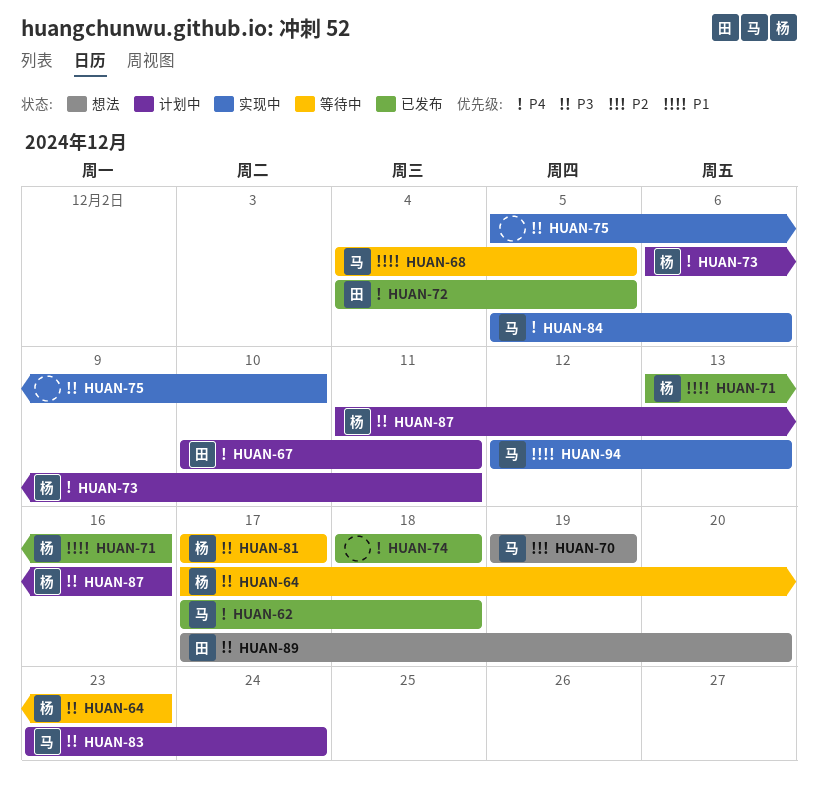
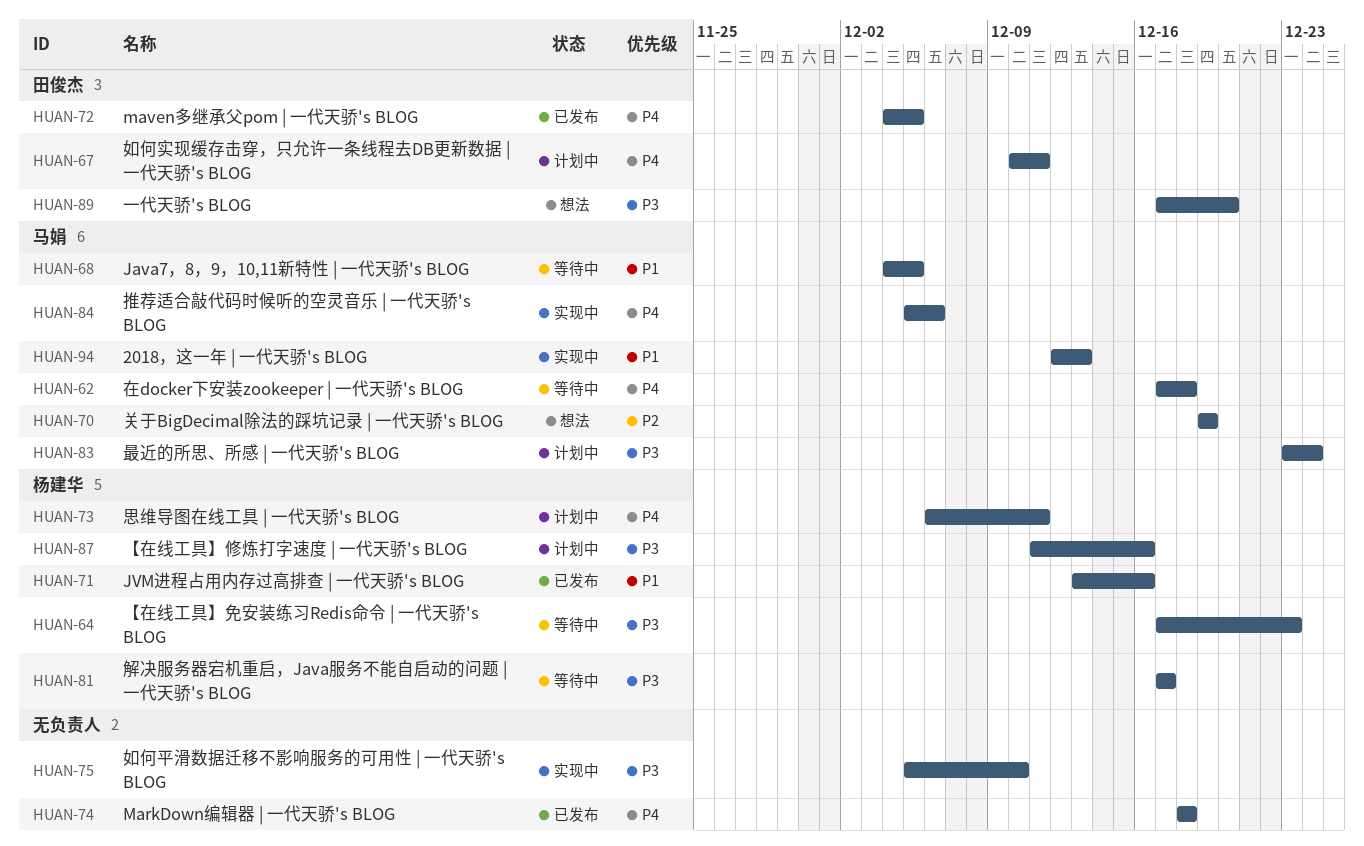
HUAN-62, status: 已发布 -> 等待中

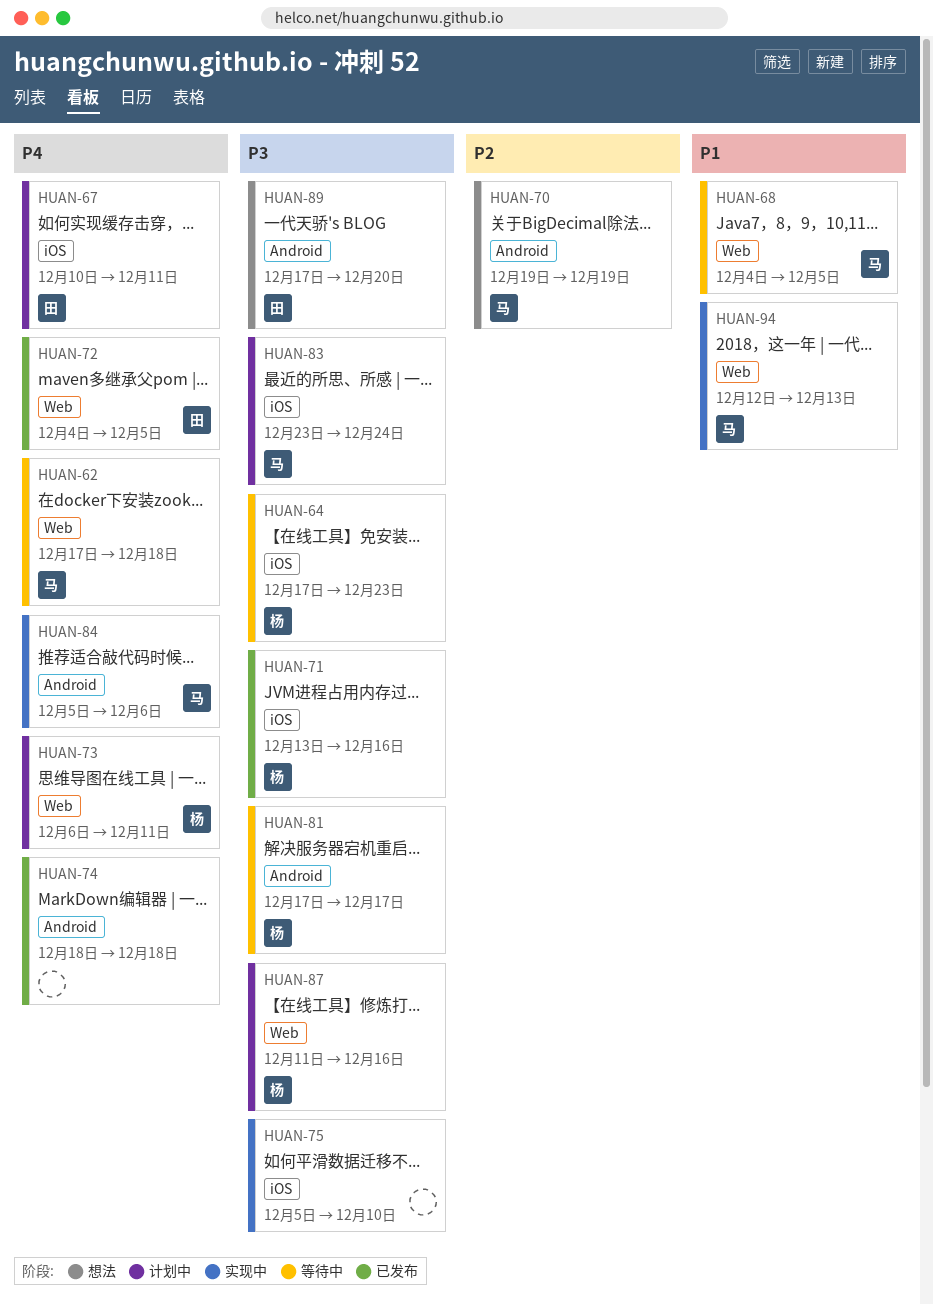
HUAN-71, priority: P1 -> P3

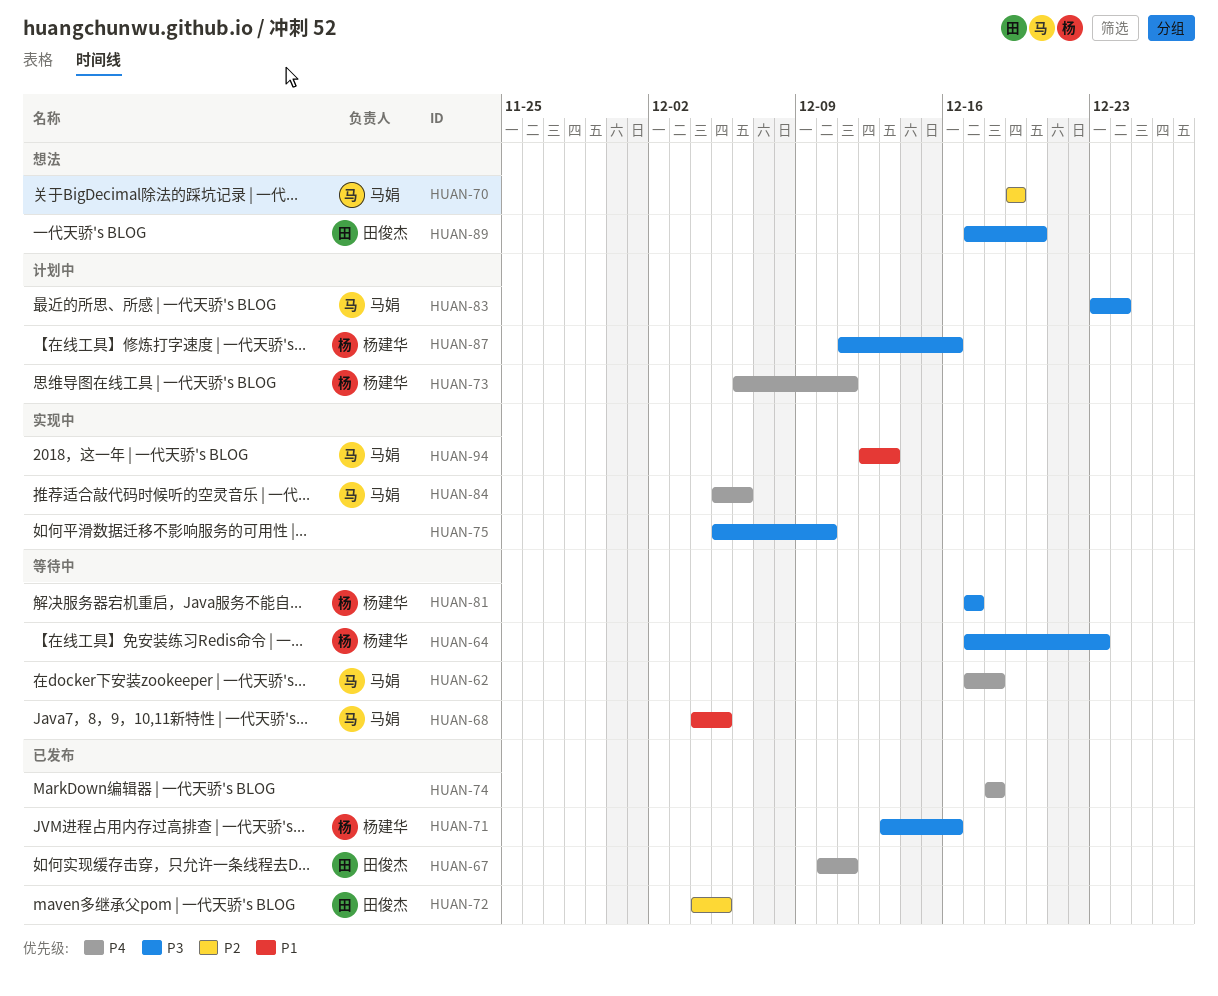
HUAN-67, status: 计划中 -> 已发布
HUAN-72, priority: P4 -> P2

